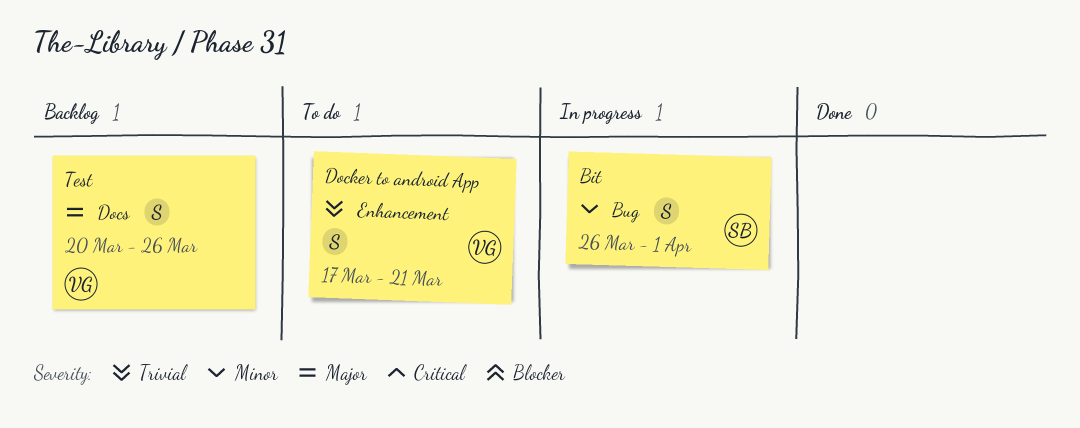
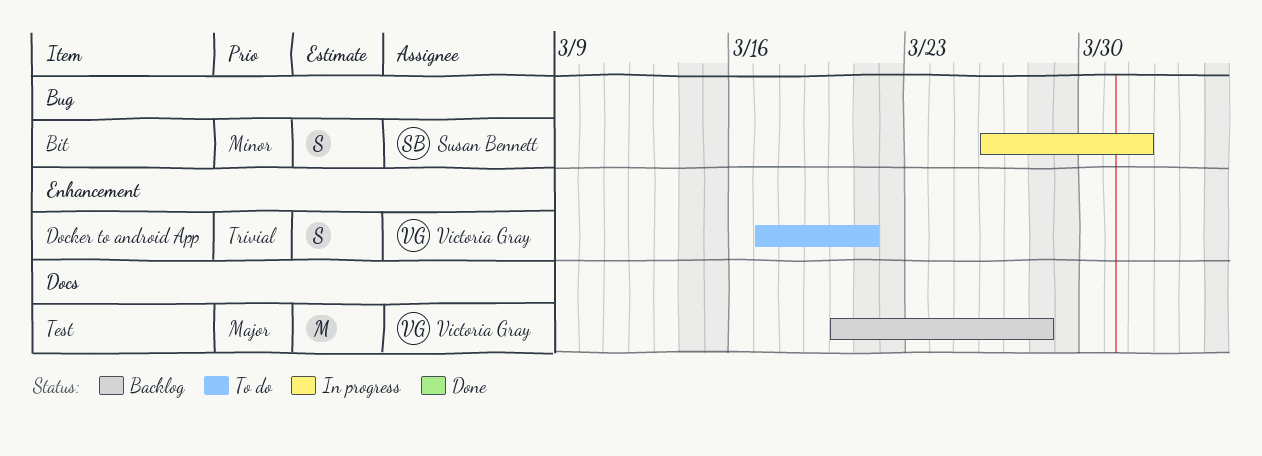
Test, estimate: S -> M
Test, due: Mar 26 -> Mar 28

